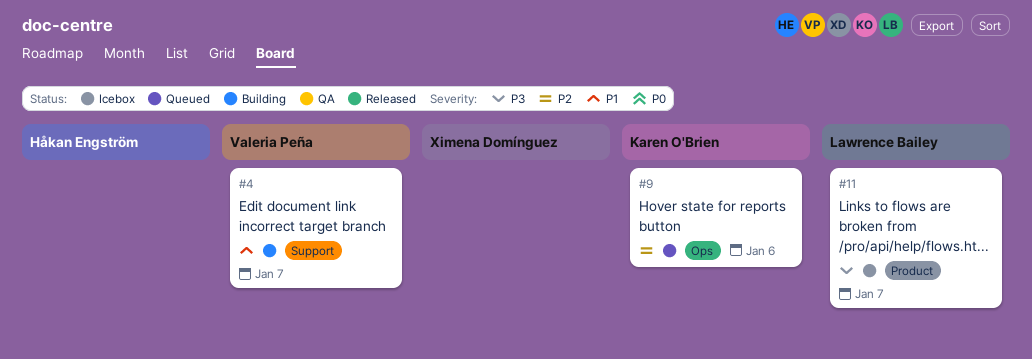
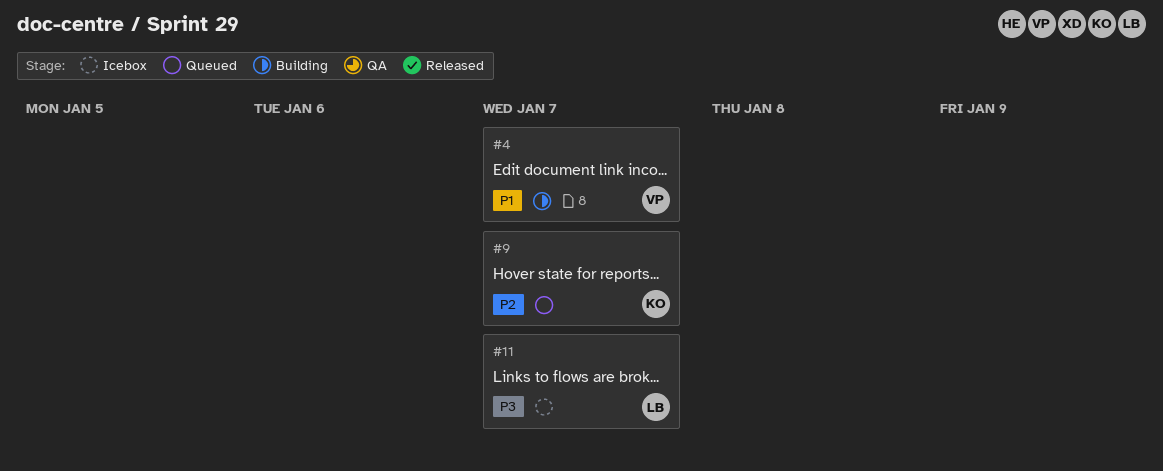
#9, due: Jan 6 -> Jan 7

